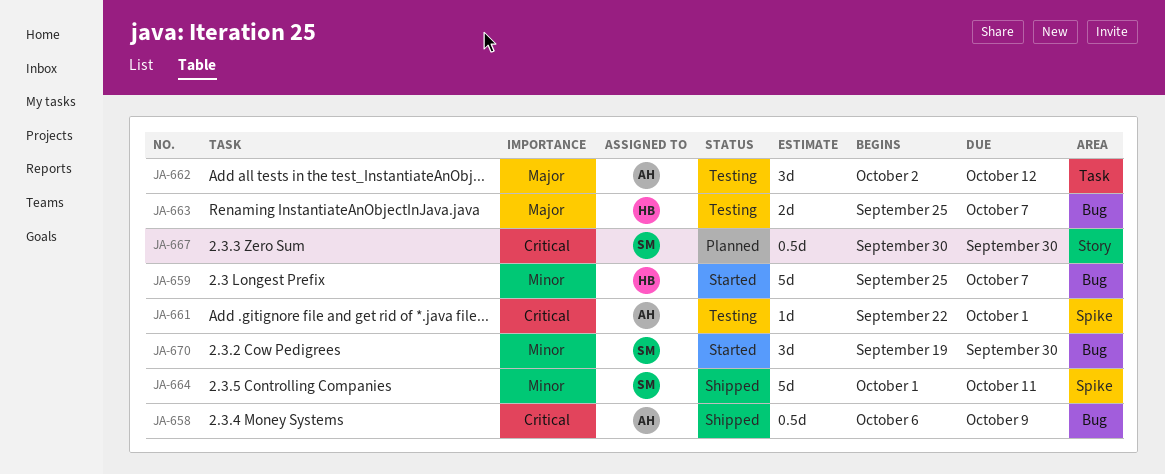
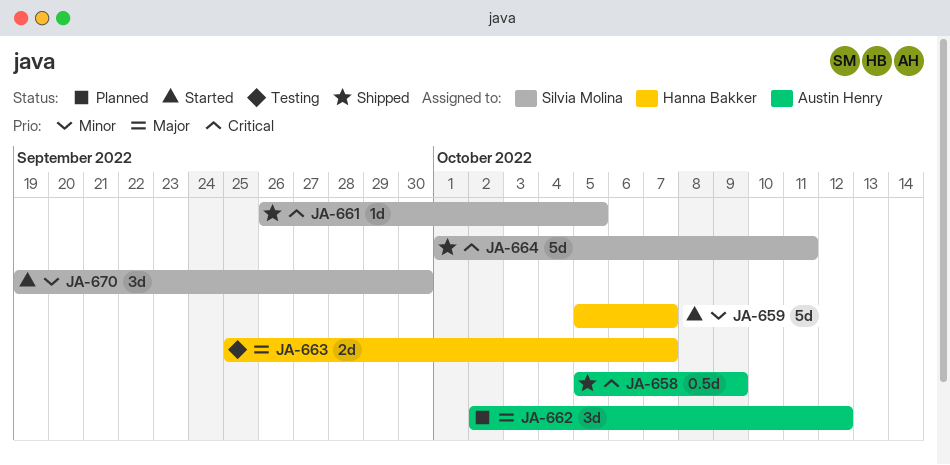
JA-658, start: Oct 6 -> Oct 5
JA-659, start: Sep 25 -> Oct 5
JA-661, status: Testing -> Shipped
JA-661, owner: Austin Henry -> Silvia Molina
JA-661, start: Sep 22 -> Sep 26
JA-661, due: Oct 1 -> Oct 5
JA-662, status: Testing -> Planned
JA-664, priority: Minor -> Critical
JA-667: present -> none

